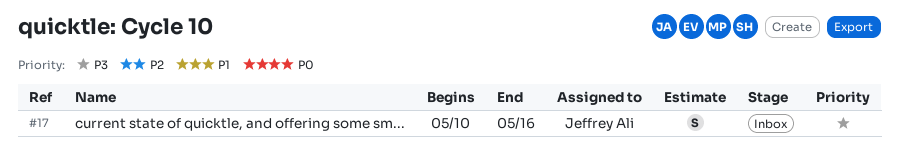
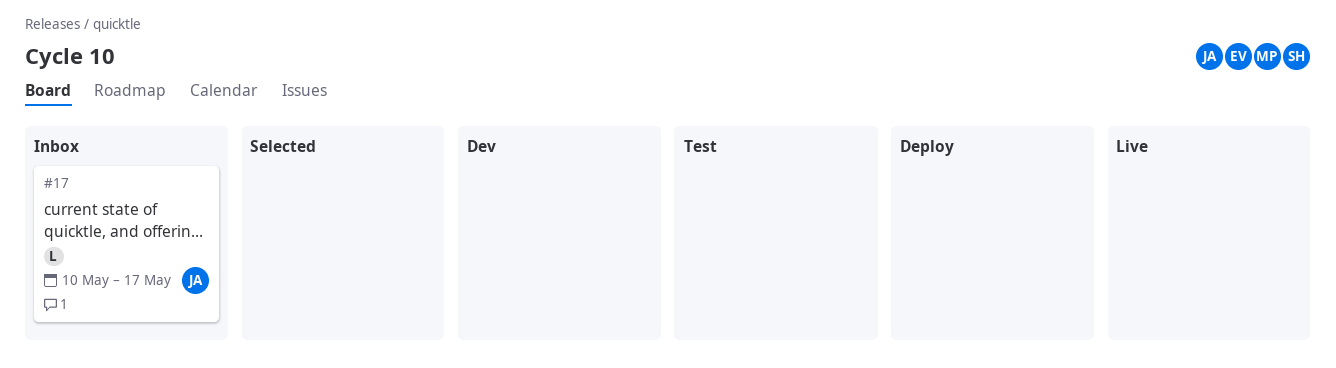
#17, estimate: S -> L
#17, due: May 16 -> May 17

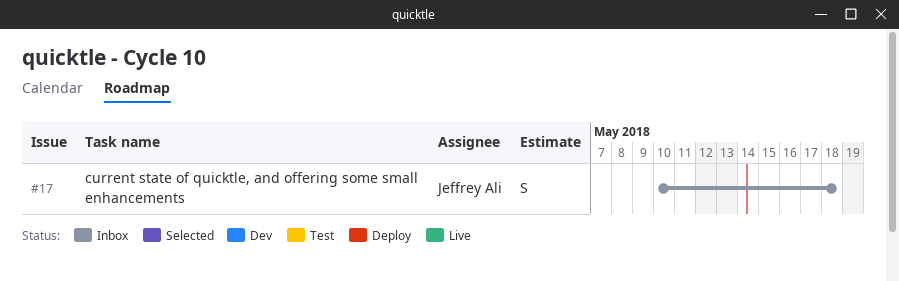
#17, estimate: L -> S
#17, due: May 17 -> May 18

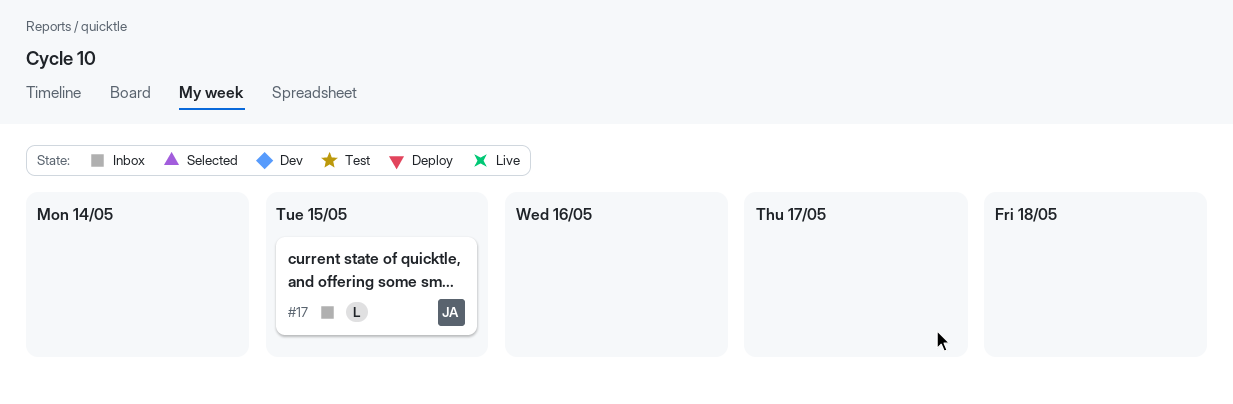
#17, estimate: S -> L
#17, due: May 18 -> May 15

